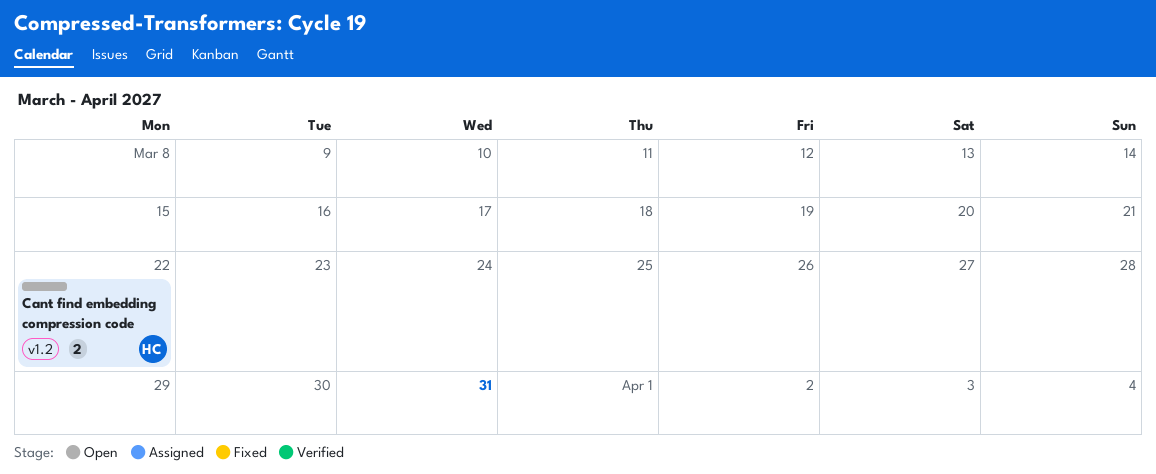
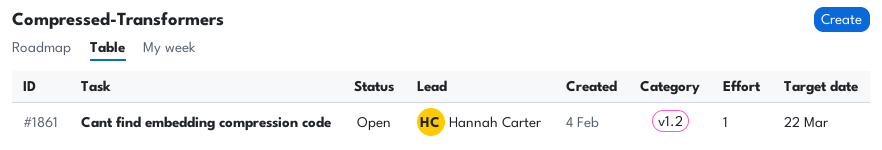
Cant find embedding compression code, estimate: 2 -> 1

